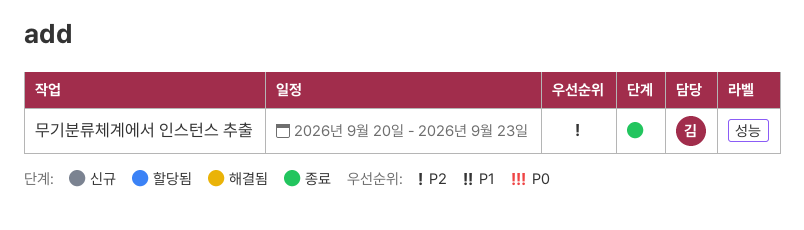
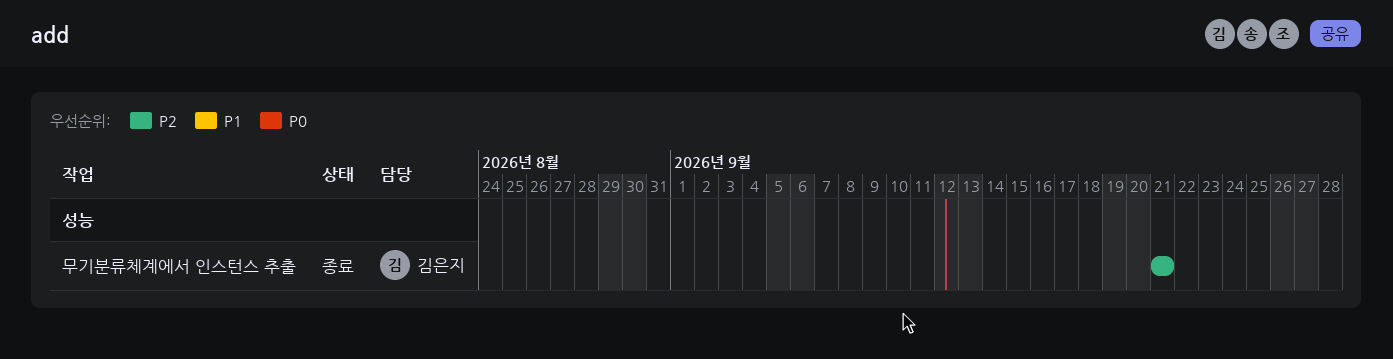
무기분류체계에서 인스턴스 추출, start: Sep 20 -> Sep 21
무기분류체계에서 인스턴스 추출, due: Sep 23 -> Sep 21

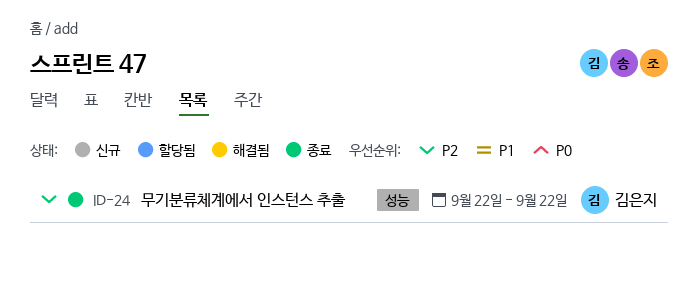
무기분류체계에서 인스턴스 추출, start: Sep 21 -> Sep 22
무기분류체계에서 인스턴스 추출, due: Sep 21 -> Sep 22

